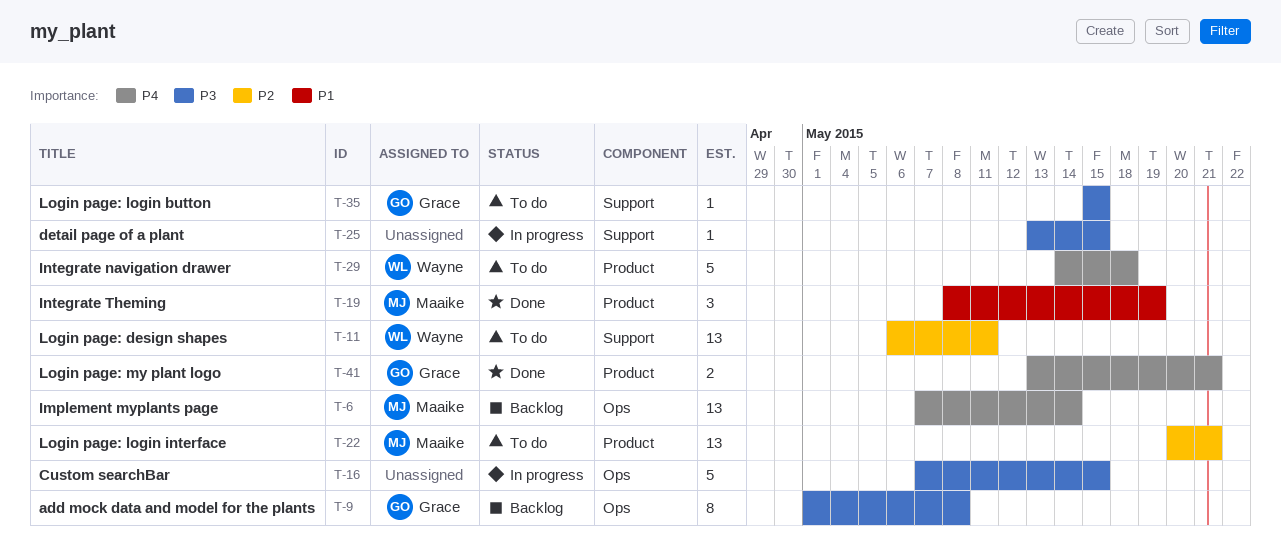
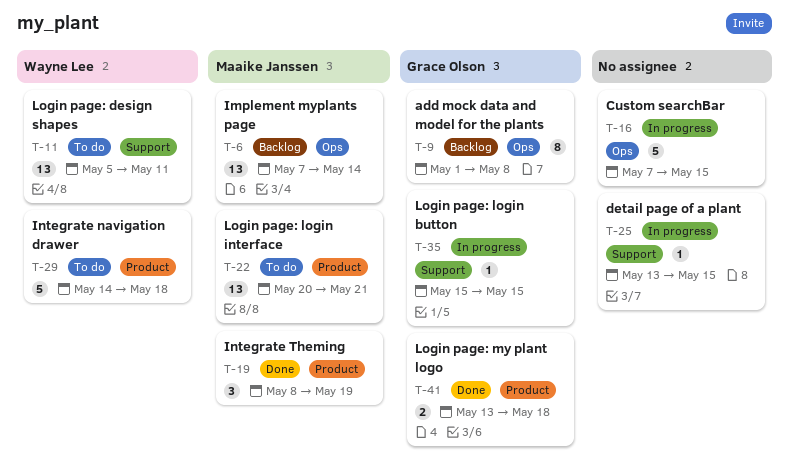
T-11, start: May 6 -> May 5
T-35, status: To do -> In progress
T-41, due: May 21 -> May 18

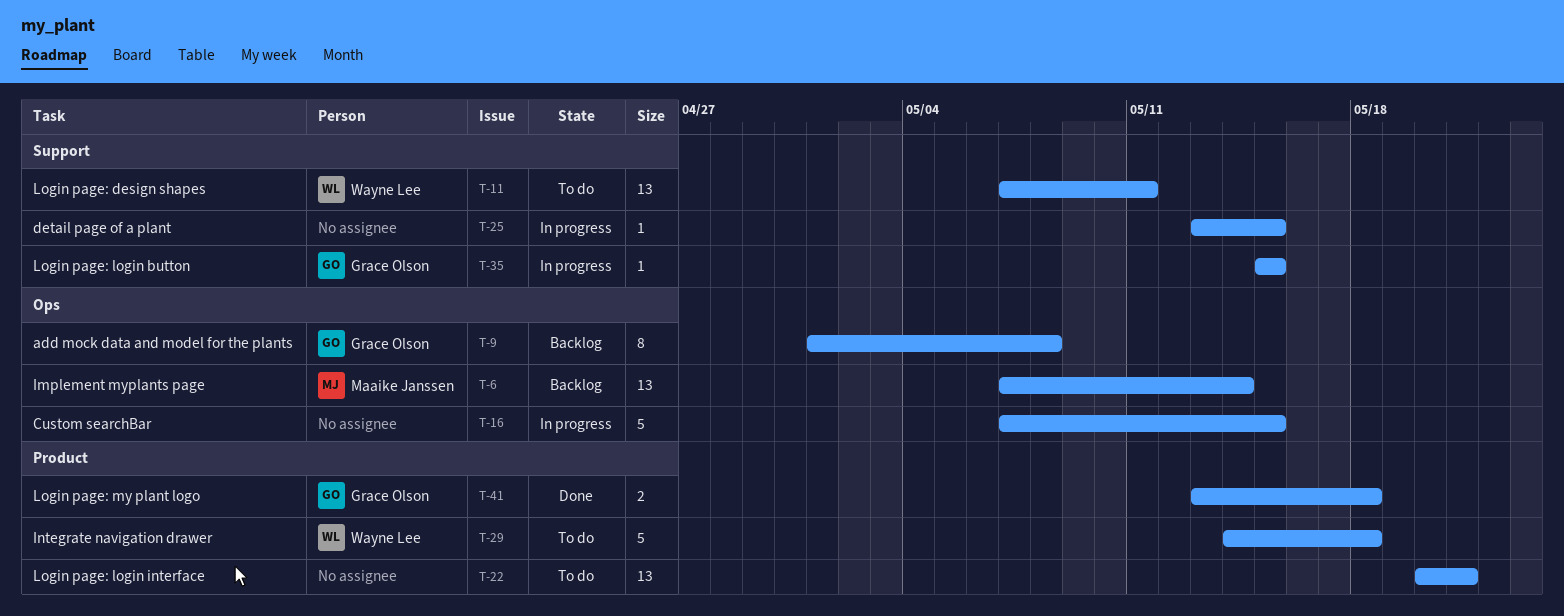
T-11, start: May 5 -> May 7
T-19: present -> none
T-22, owner: Maaike Janssen -> none

